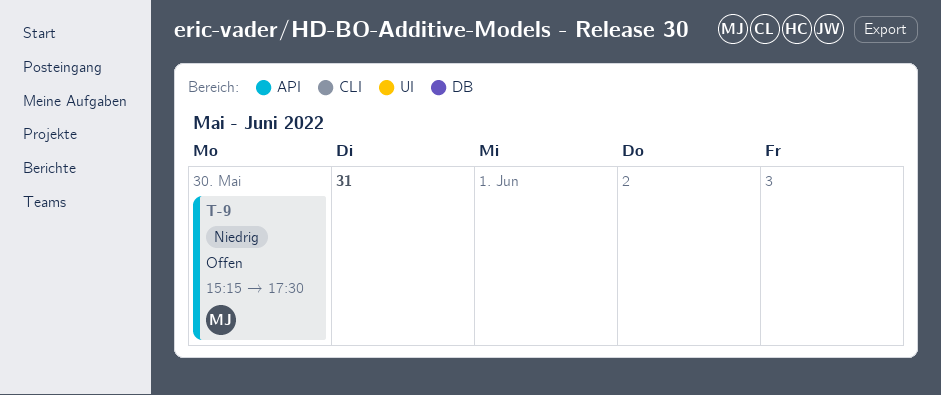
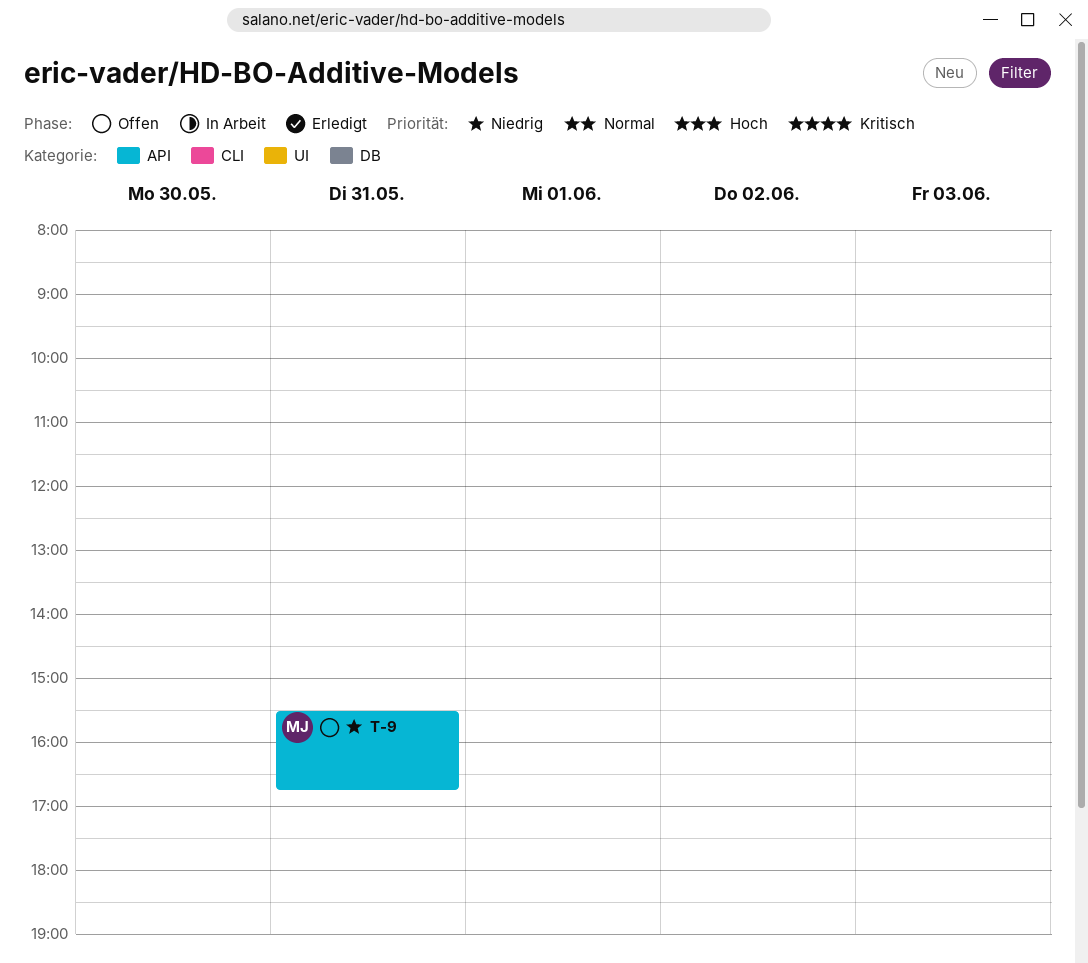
T-9, day: May 30 -> May 31
T-9, begins: 15:15 -> 15:30
T-9, ends: 17:30 -> 16:45

